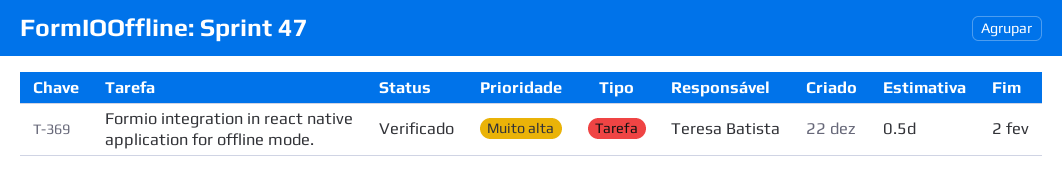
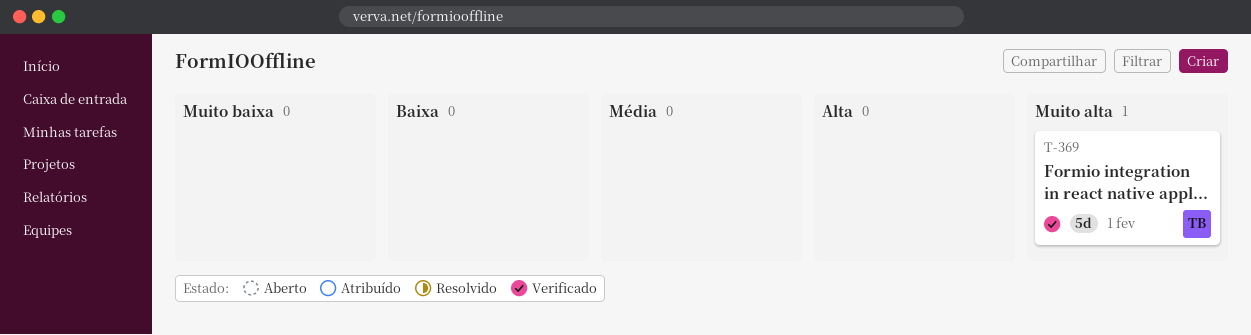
T-369, estimate: 0.5d -> 5d
T-369, due: Feb 2 -> Feb 1

